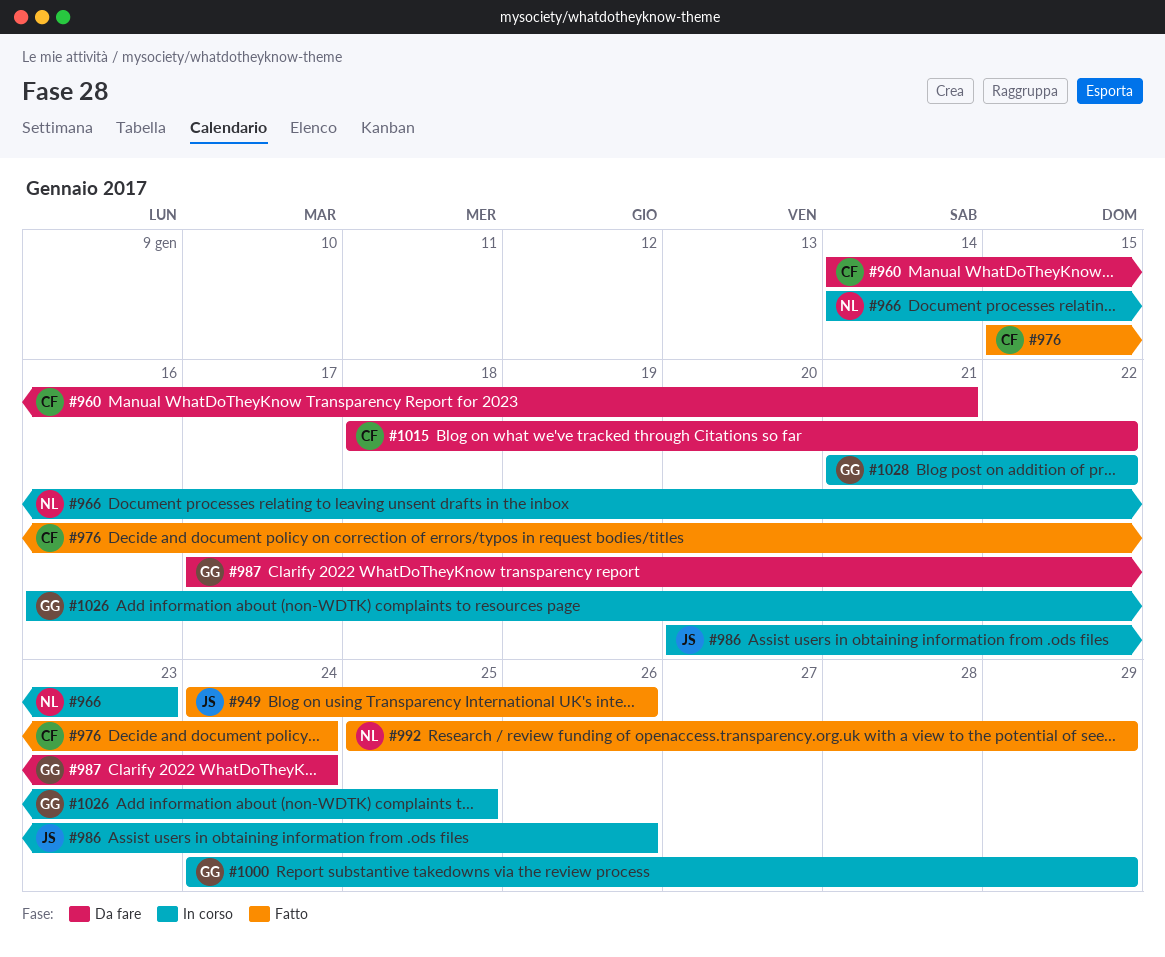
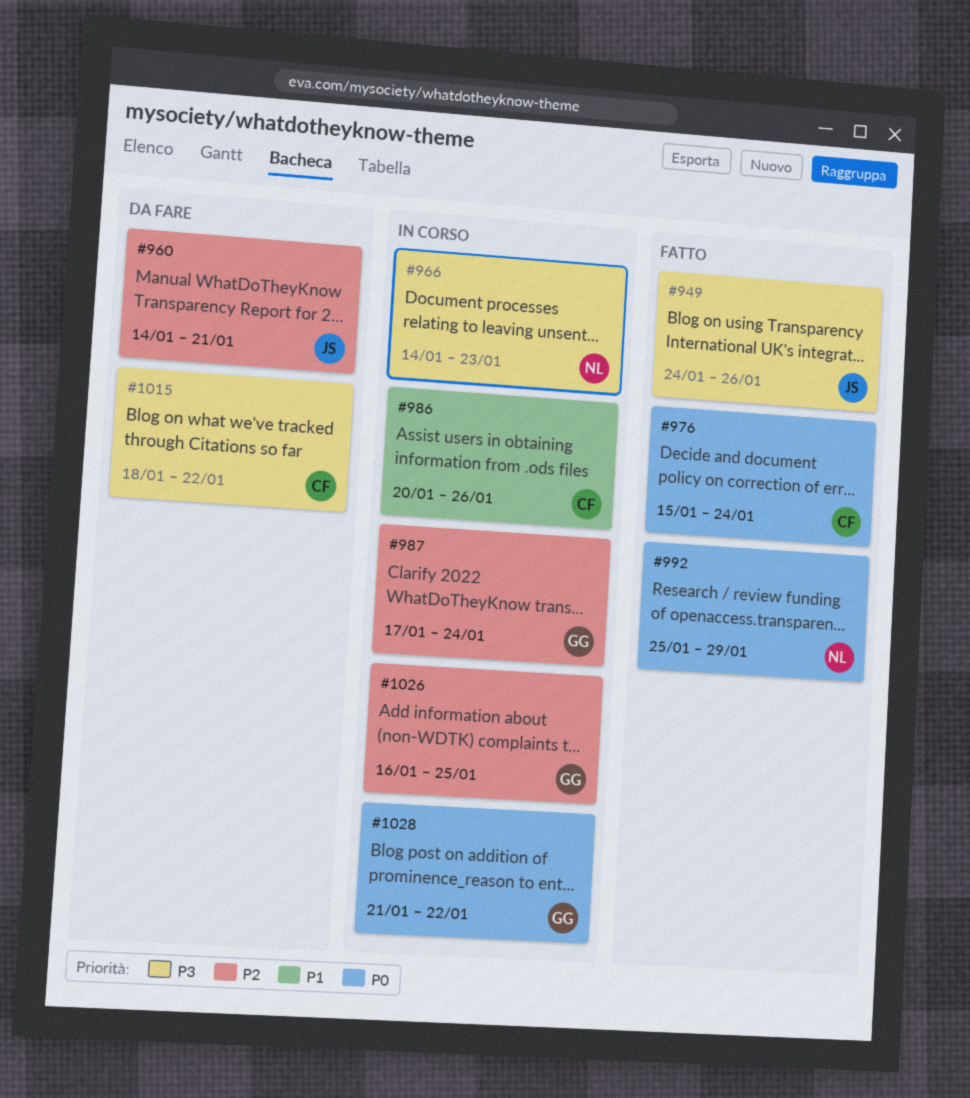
#960, owner: CF -> JS
#986, owner: JS -> CF
#987, status: Da fare -> In corso
#1000: present -> none

